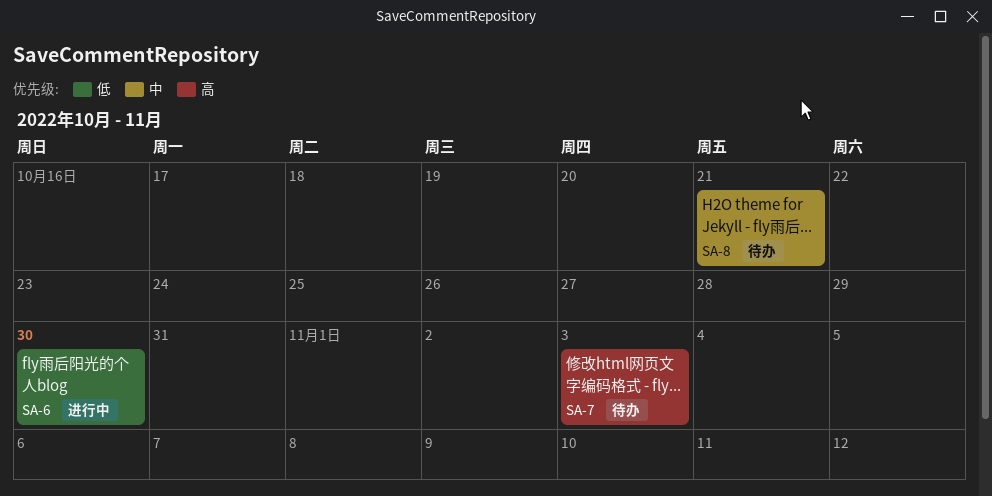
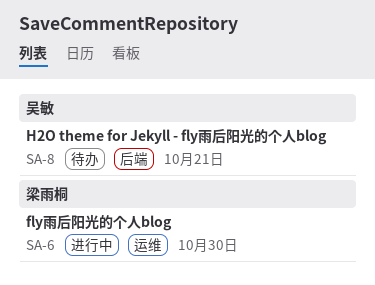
SA-7: present -> none

